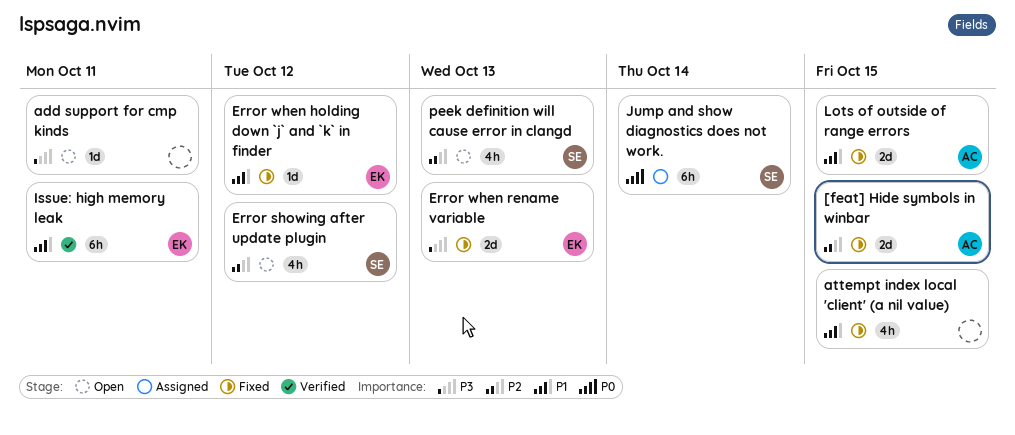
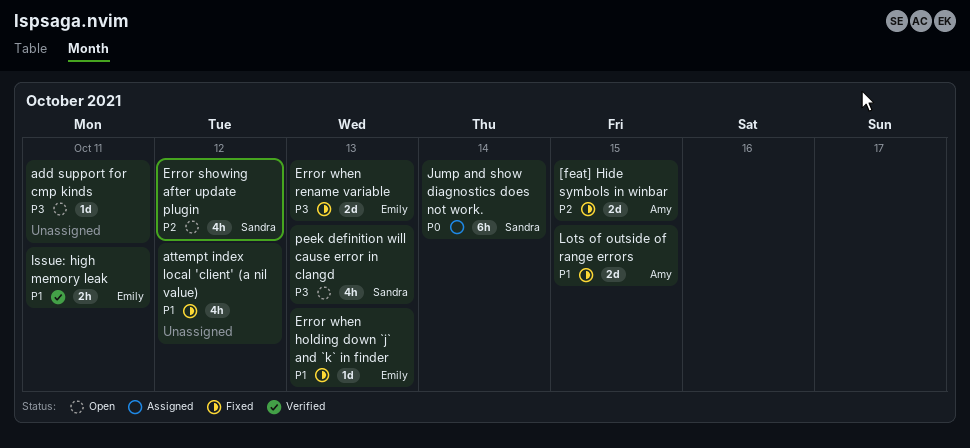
attempt index local 'client' (a nil value), due: Oct 15 -> Oct 12
Error when holding down `j` and `k` in finder, due: Oct 12 -> Oct 13
Issue: high memory leak, estimate: 6h -> 2h
peek definition will cause error in clangd, priority: P2 -> P3

